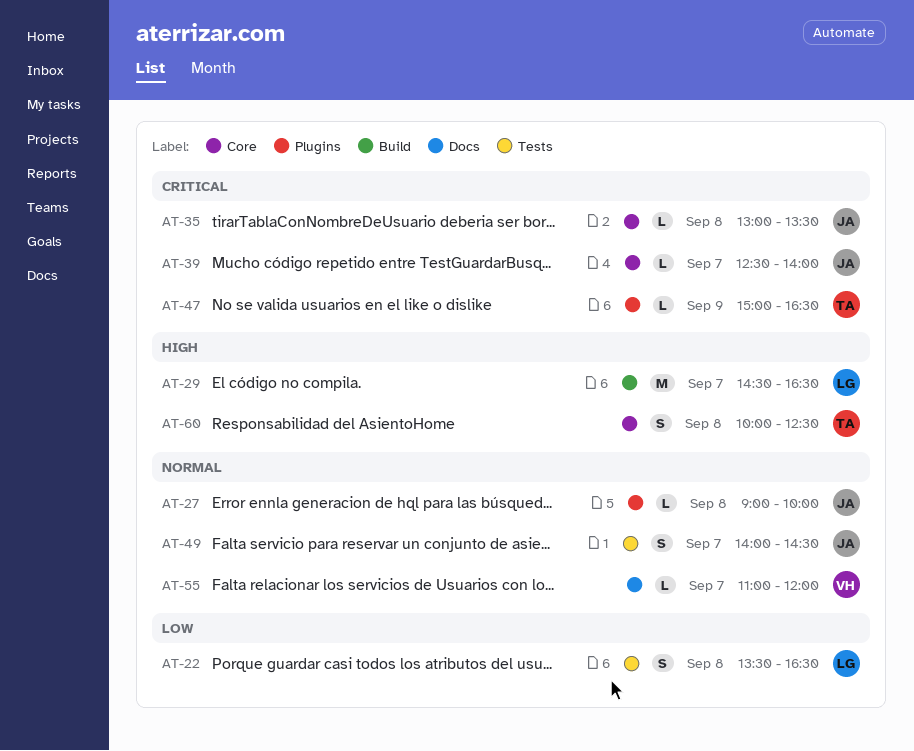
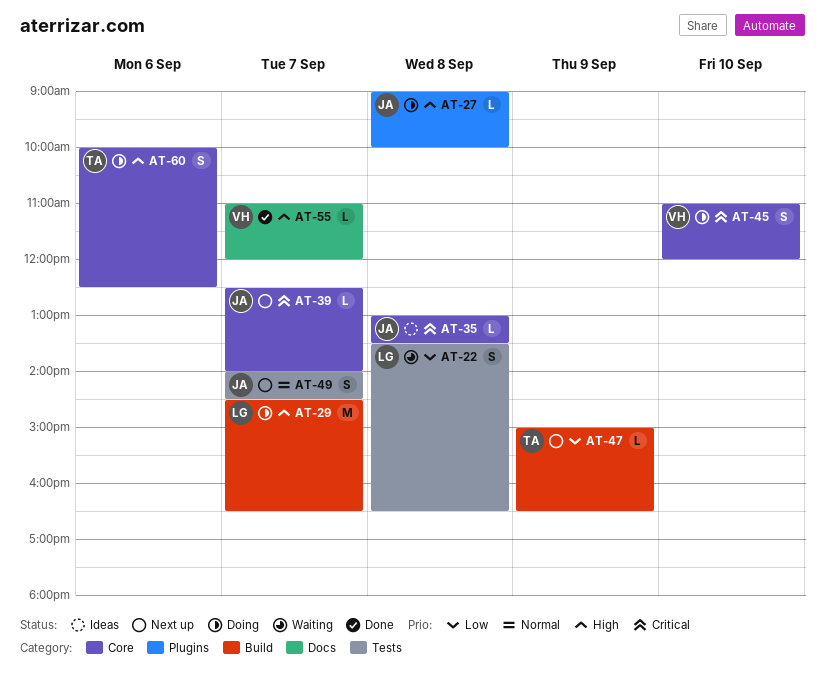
AT-27, priority: Normal -> High
AT-45: none -> present
AT-47, priority: Critical -> Low
AT-47, label: Plugins -> Build
AT-55, priority: Normal -> High
AT-60, day: Sep 8 -> Sep 6

